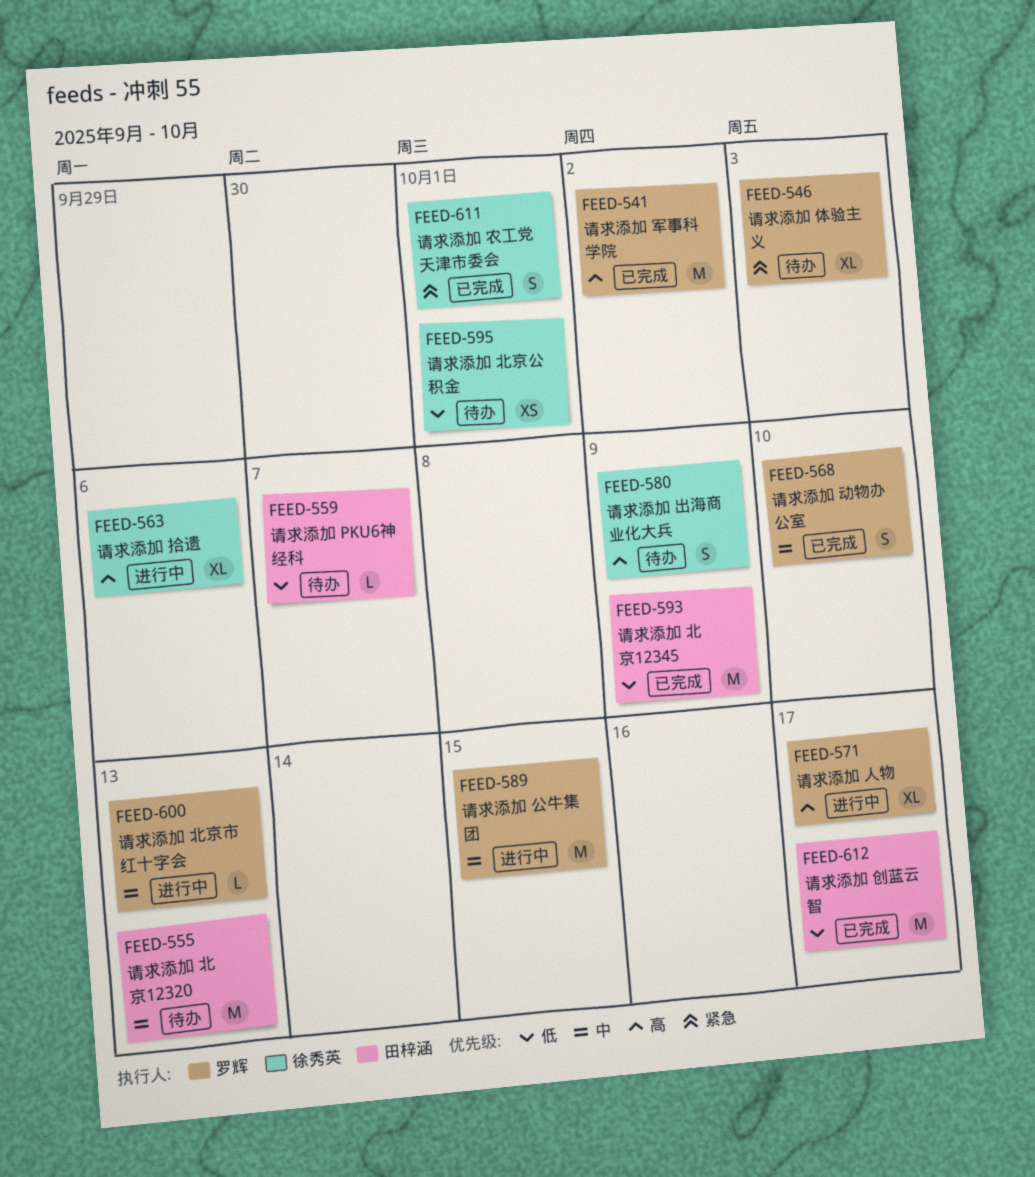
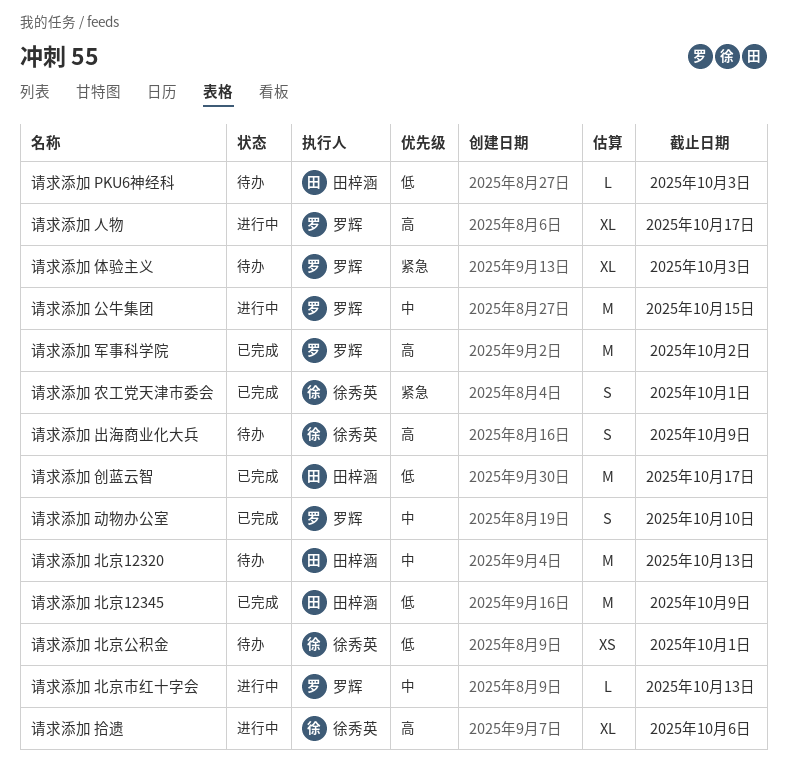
请求添加 PKU6神经科, due: Oct 7 -> Oct 3

